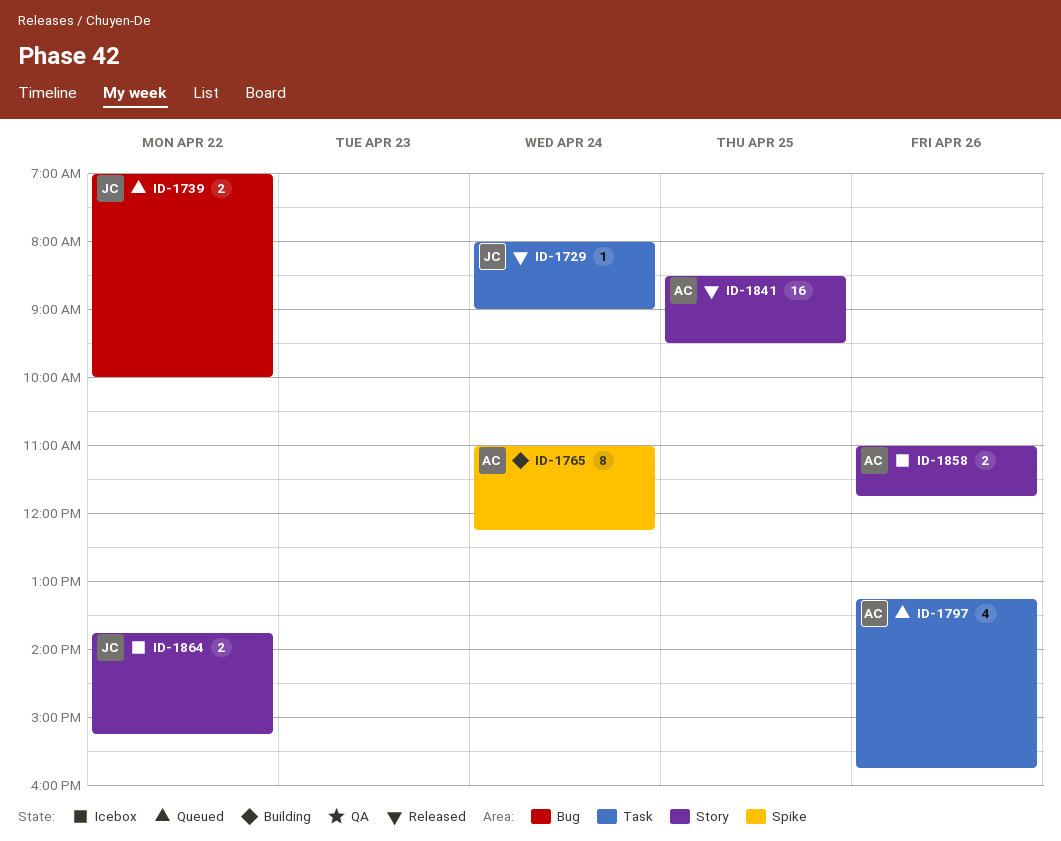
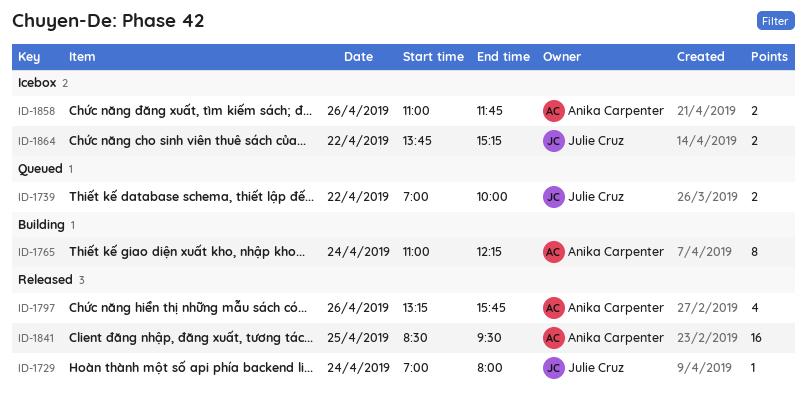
ID-1729, begins: 08:00 -> 07:00
ID-1729, ends: 09:00 -> 08:00
ID-1797, status: Queued -> Released

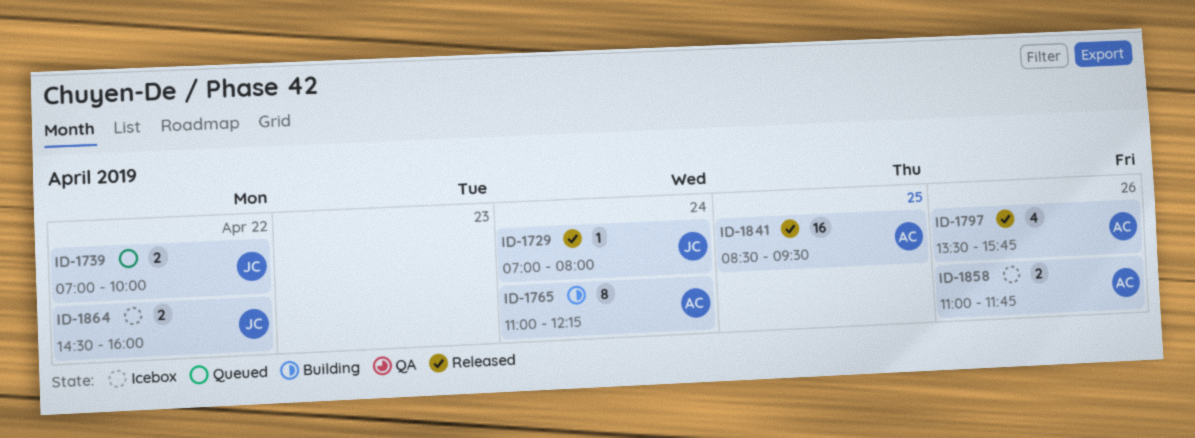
ID-1797, begins: 13:15 -> 13:30
ID-1864, begins: 13:45 -> 14:30
ID-1864, ends: 15:15 -> 16:00

